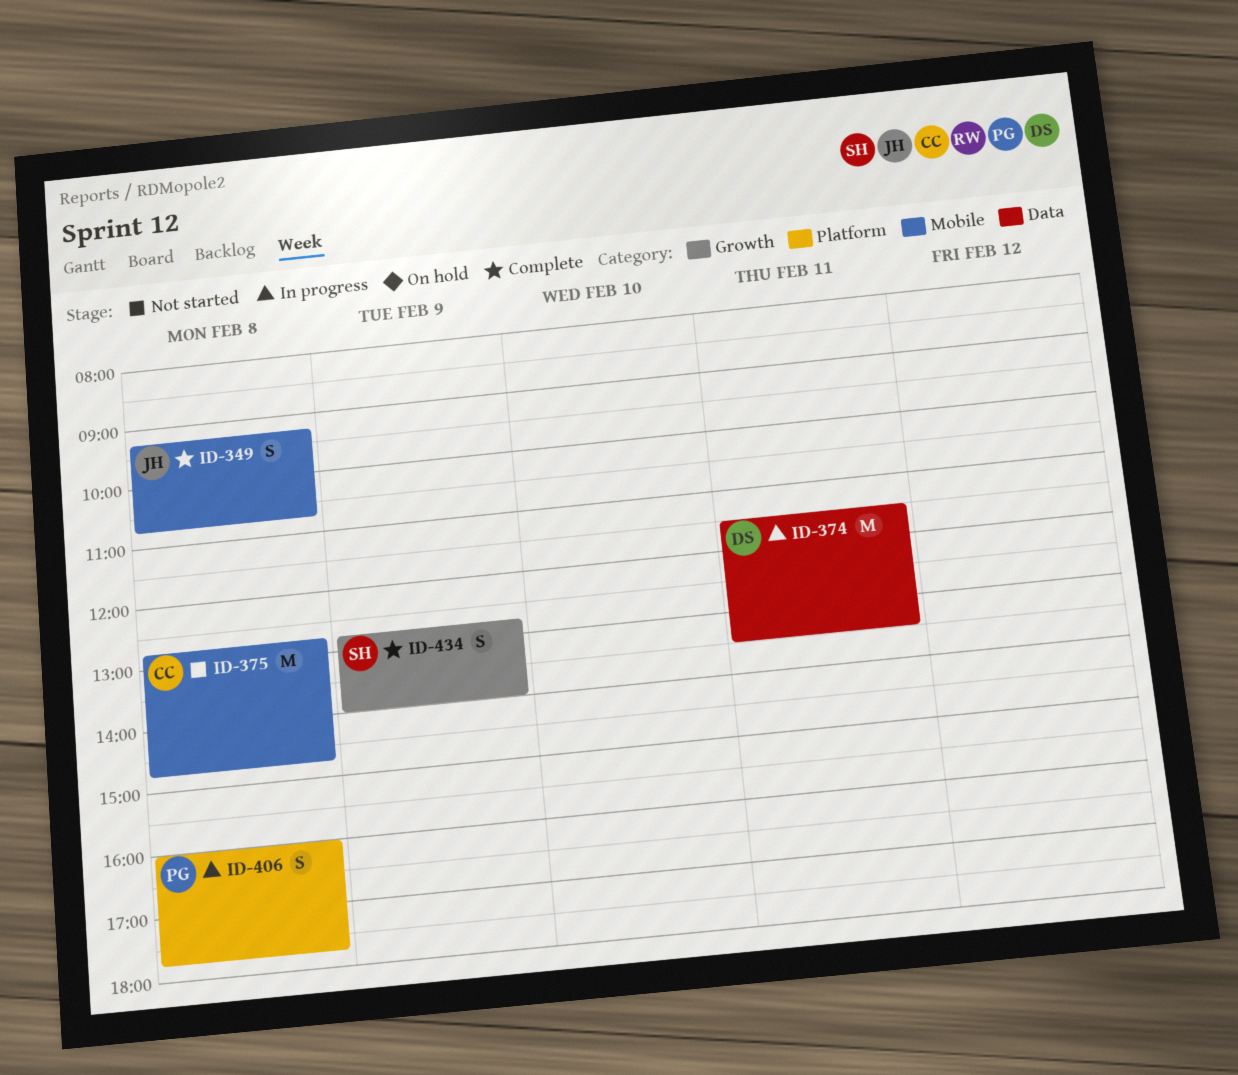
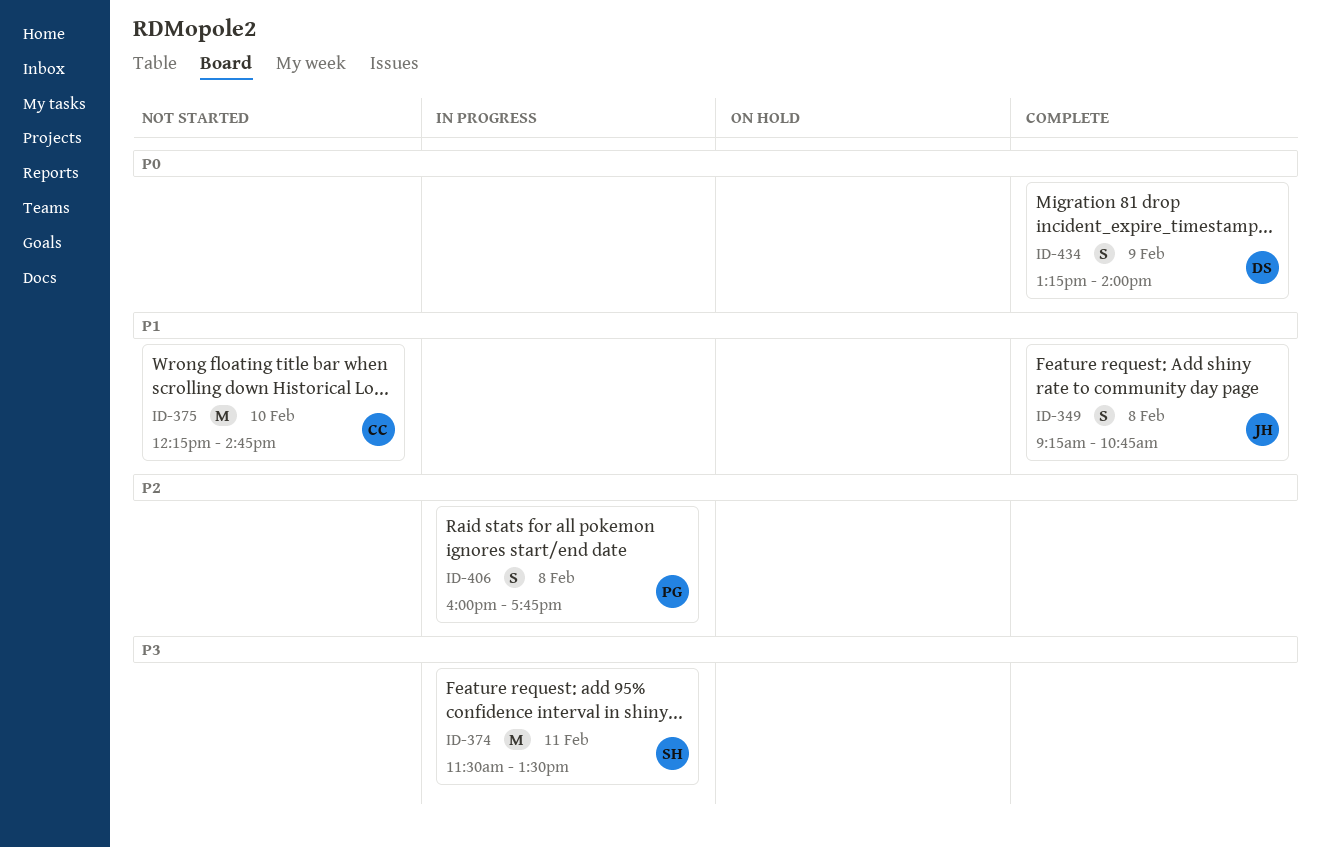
ID-374, owner: DS -> SH
ID-375, day: Feb 8 -> Feb 10
ID-375, begins: 12:45 -> 12:15
ID-434, owner: SH -> DS
ID-434, begins: 12:45 -> 13:15

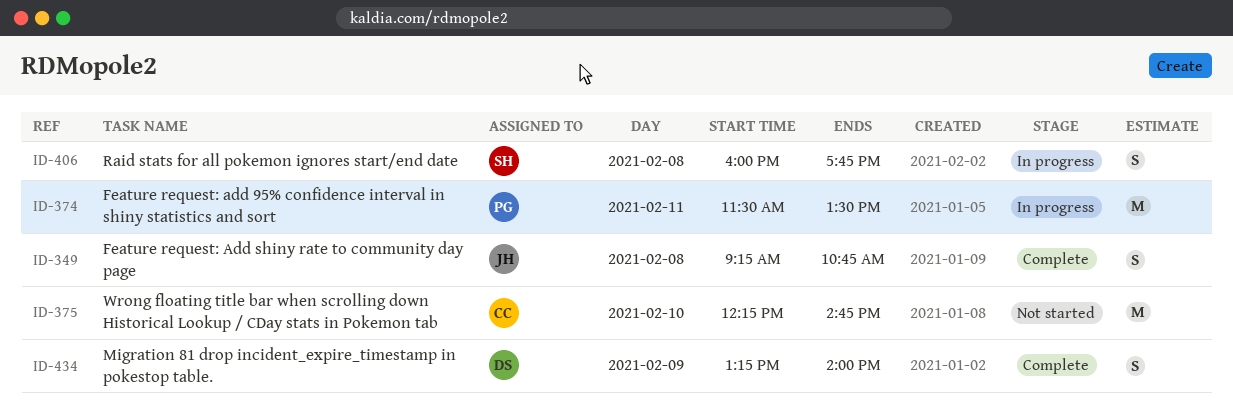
ID-374, owner: SH -> PG
ID-406, owner: PG -> SH

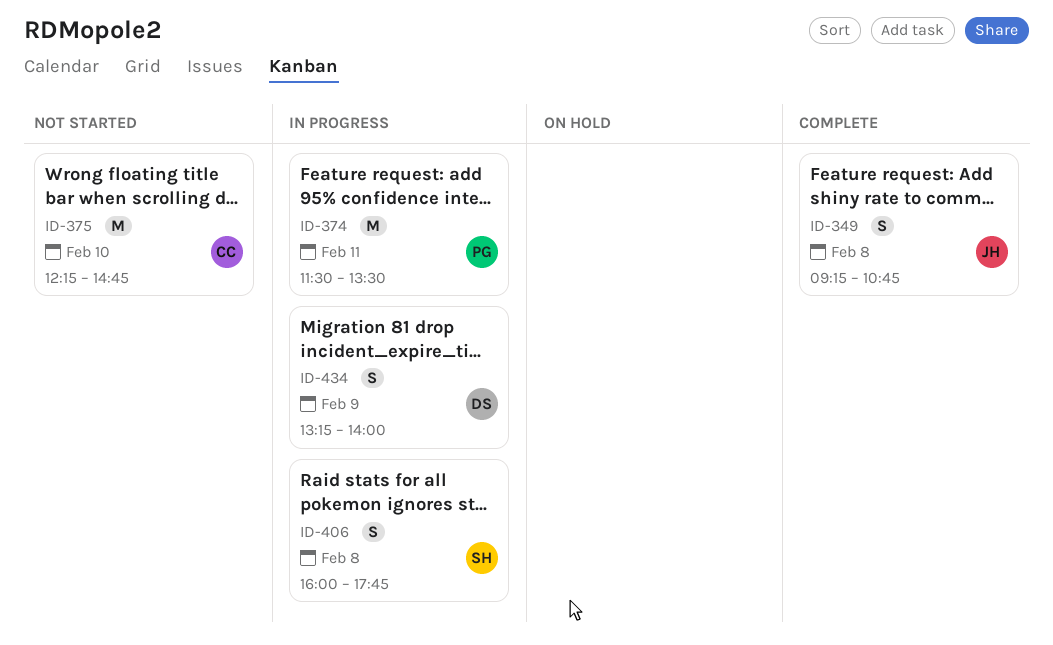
ID-434, status: Complete -> In progress

